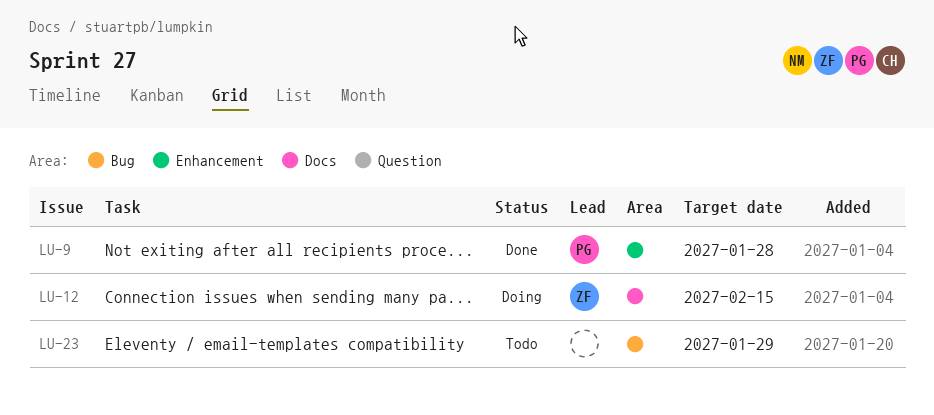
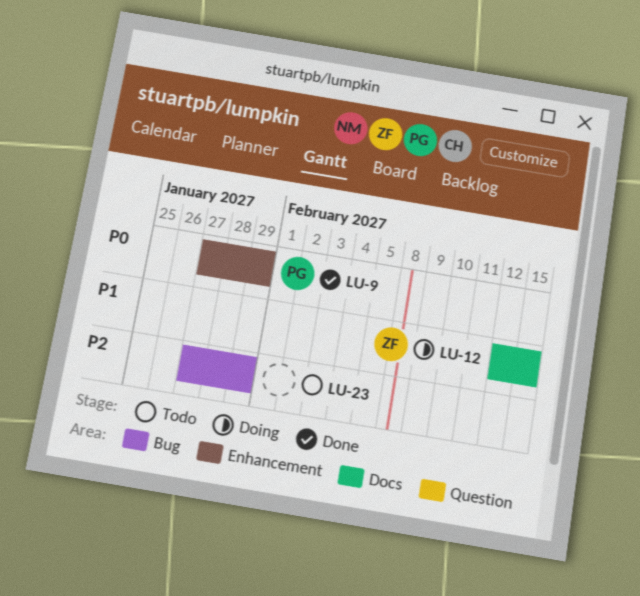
LU-9, due: Jan 28 -> Jan 29

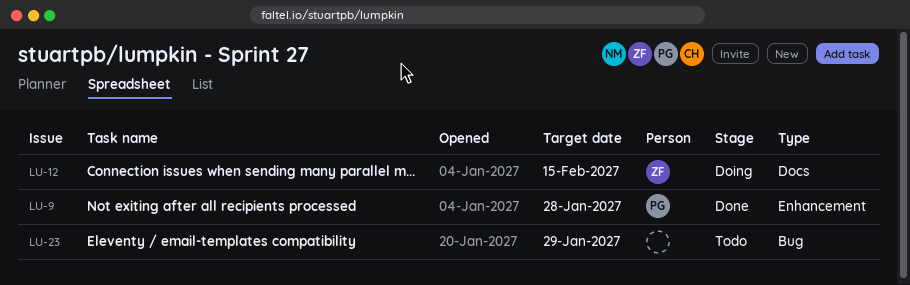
LU-9, due: Jan 29 -> Jan 28

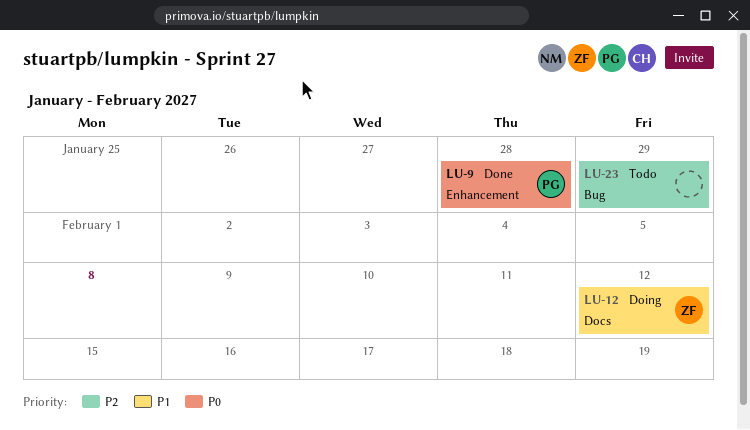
LU-12, due: Feb 15 -> Feb 12

